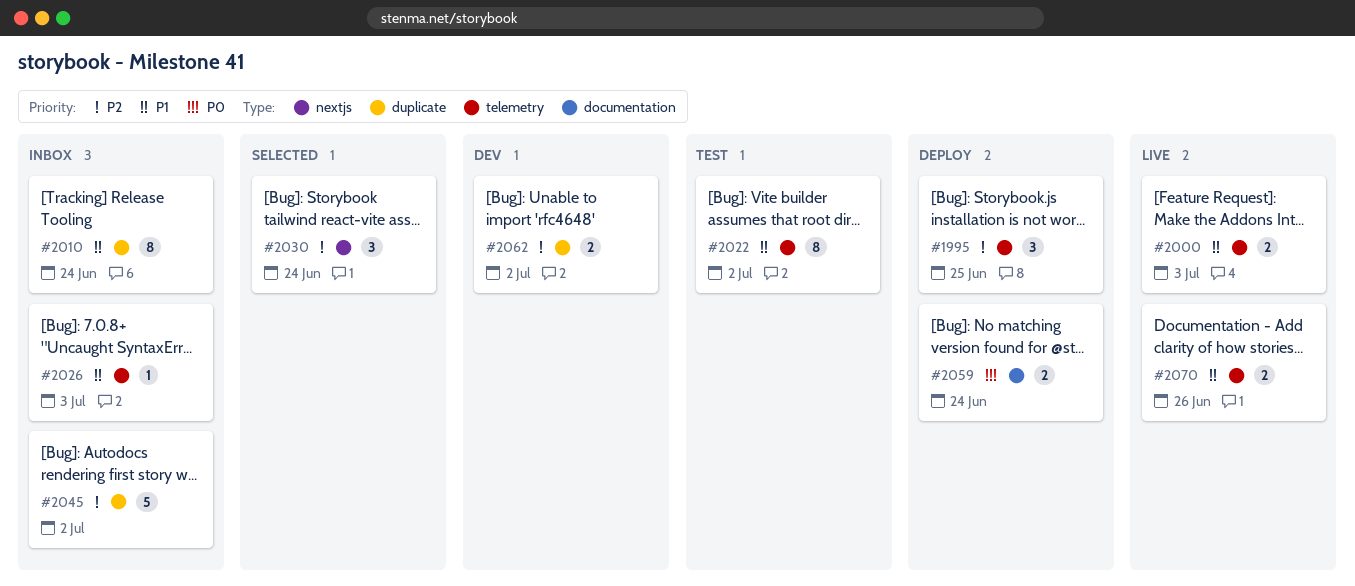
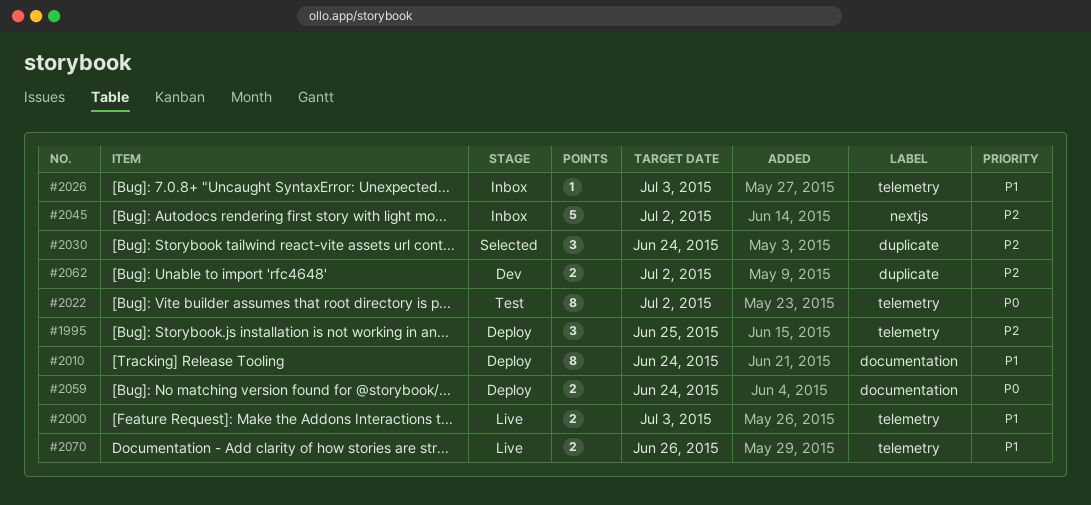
#2010, status: Inbox -> Deploy
#2010, label: duplicate -> documentation
#2022, priority: P1 -> P0
#2030, label: nextjs -> duplicate
#2045, label: duplicate -> nextjs

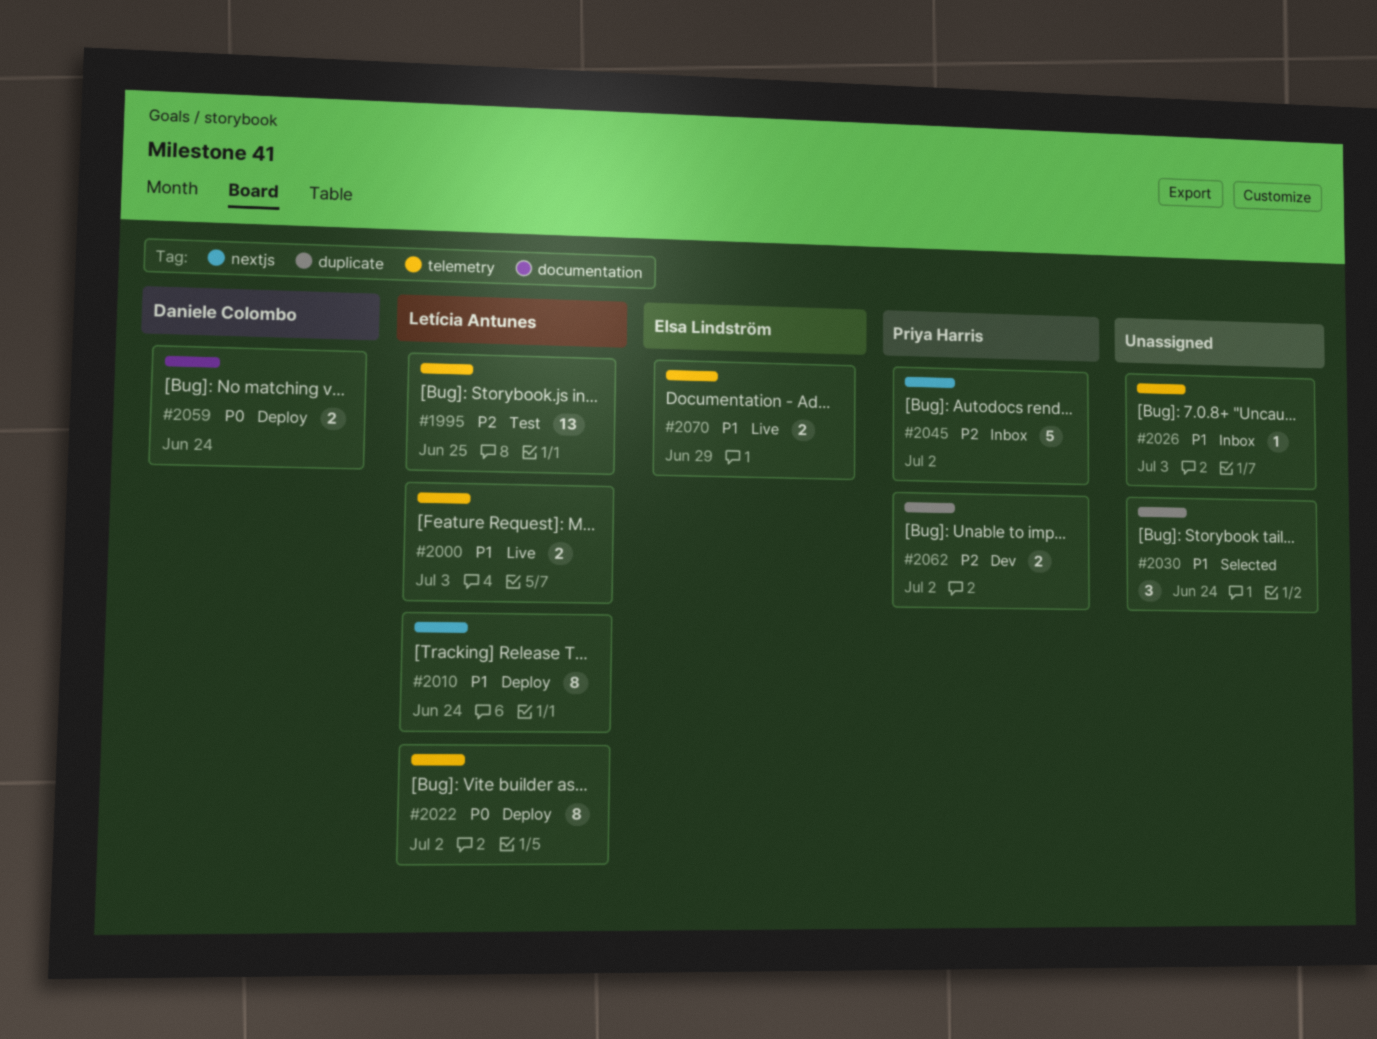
#1995, status: Deploy -> Test
#1995, estimate: 3 -> 13
#2010, label: documentation -> nextjs
#2022, status: Test -> Deploy
#2030, priority: P2 -> P1
#2070, due: Jun 26 -> Jun 29

